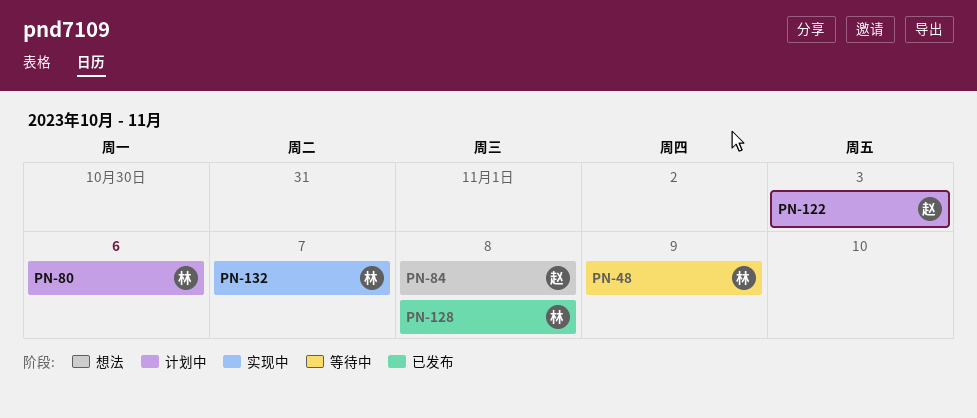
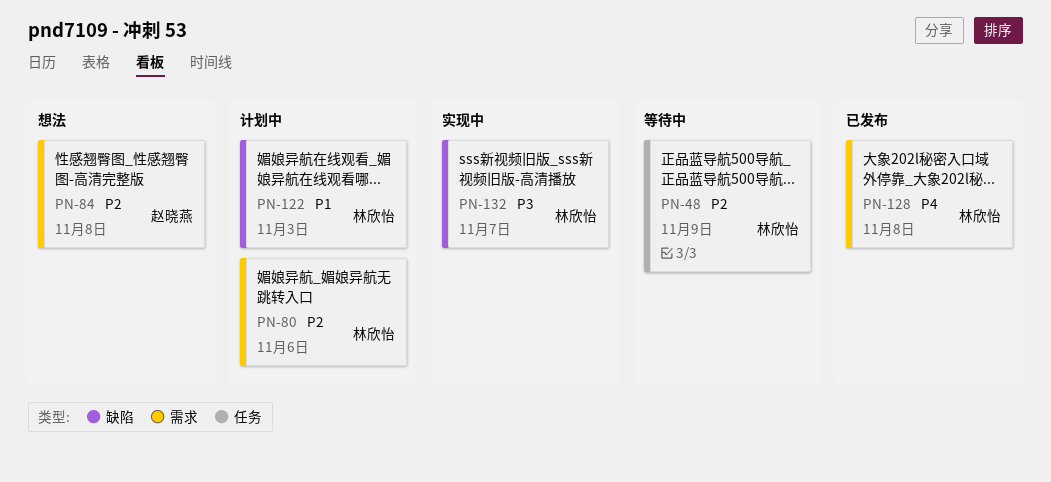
PN-122, owner: 赵晓燕 -> 林欣怡

